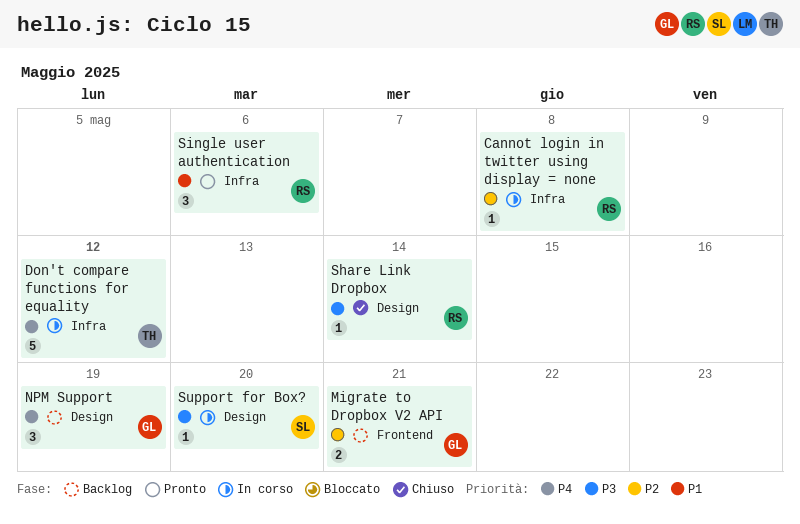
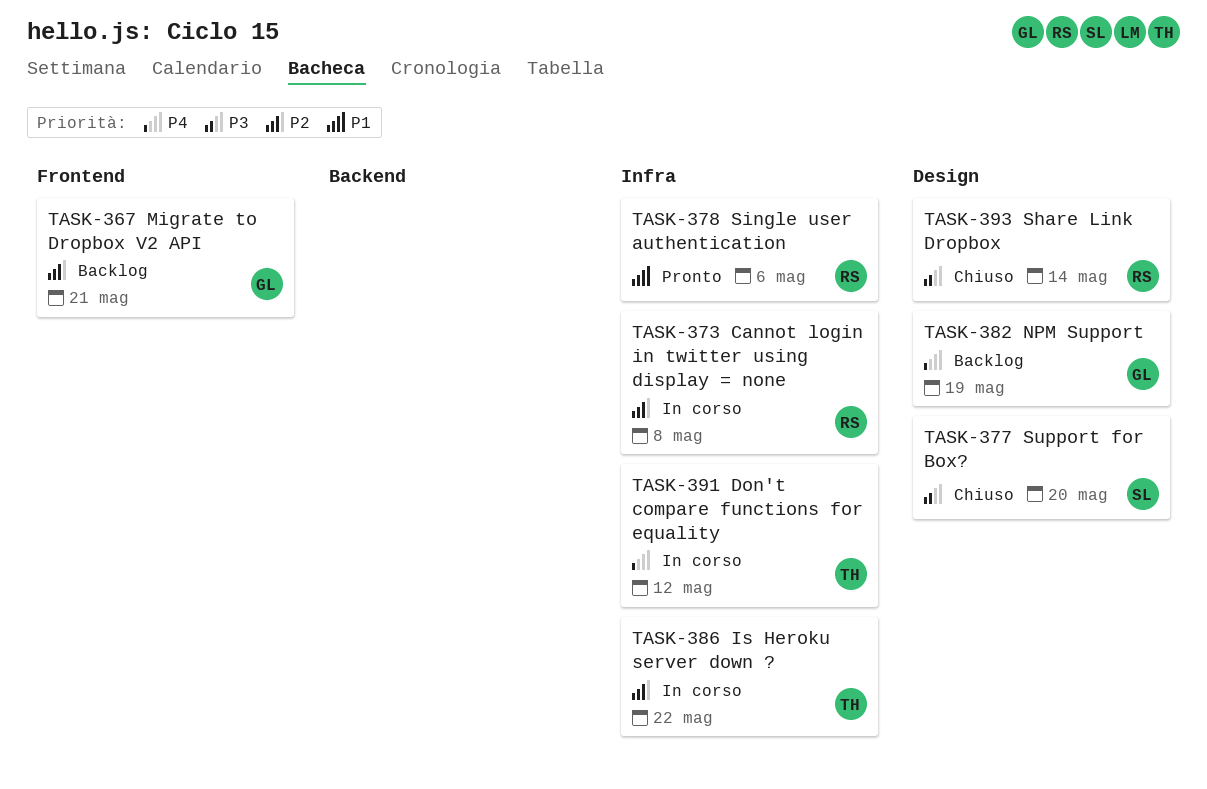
Is Heroku server down ?: none -> present
Support for Box?, status: In corso -> Chiuso

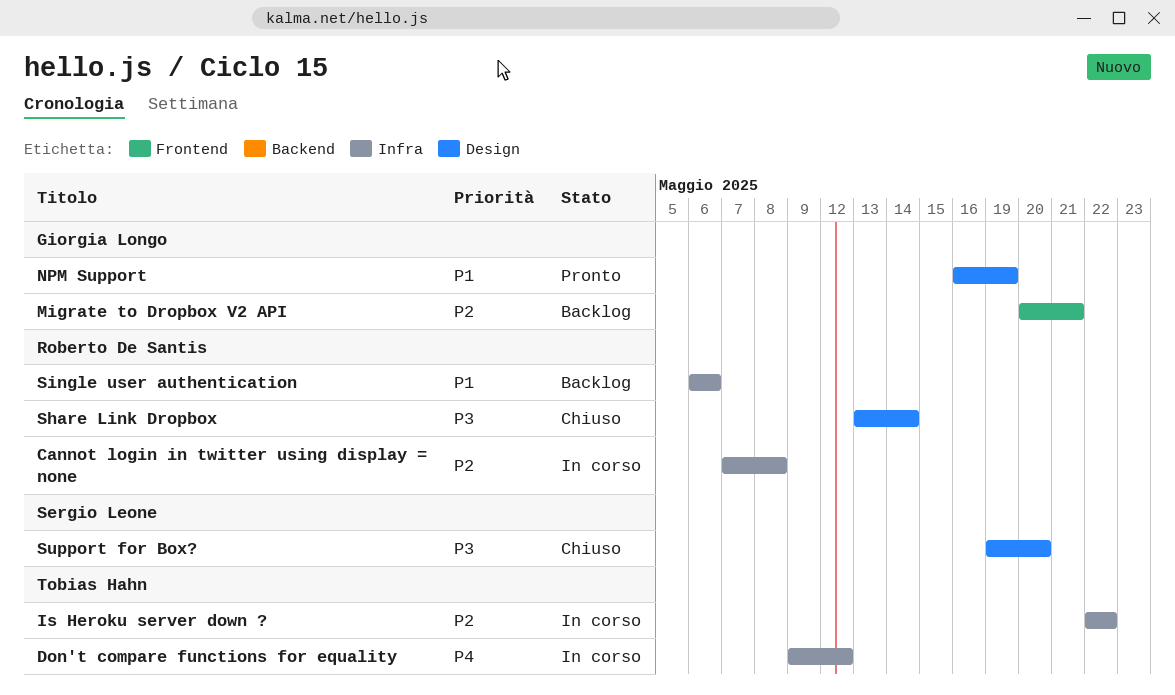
NPM Support, status: Backlog -> Pronto
NPM Support, priority: P4 -> P1
Single user authentication, status: Pronto -> Backlog

